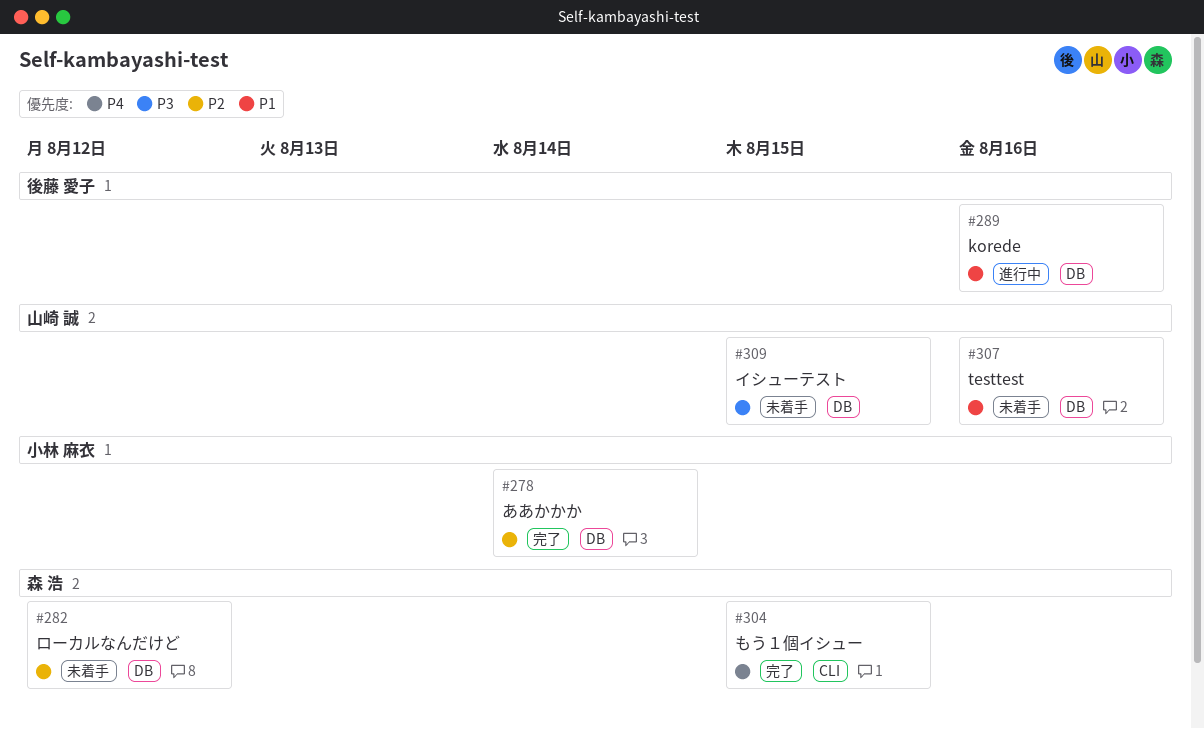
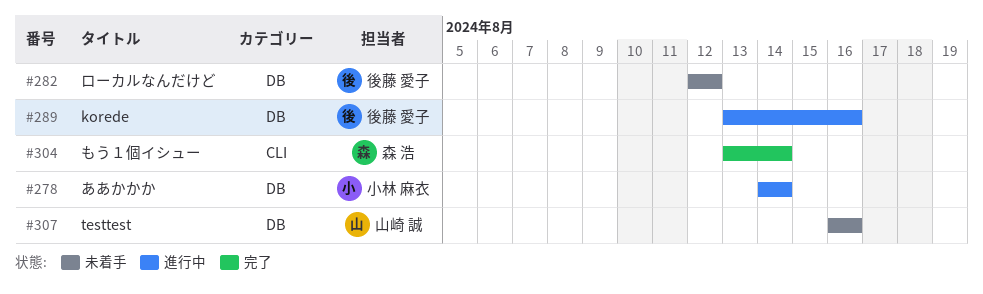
#278, status: 完了 -> 進行中
#282, owner: 森 浩 -> 後藤 愛子
#304, due: Aug 15 -> Aug 14
#309: present -> none

